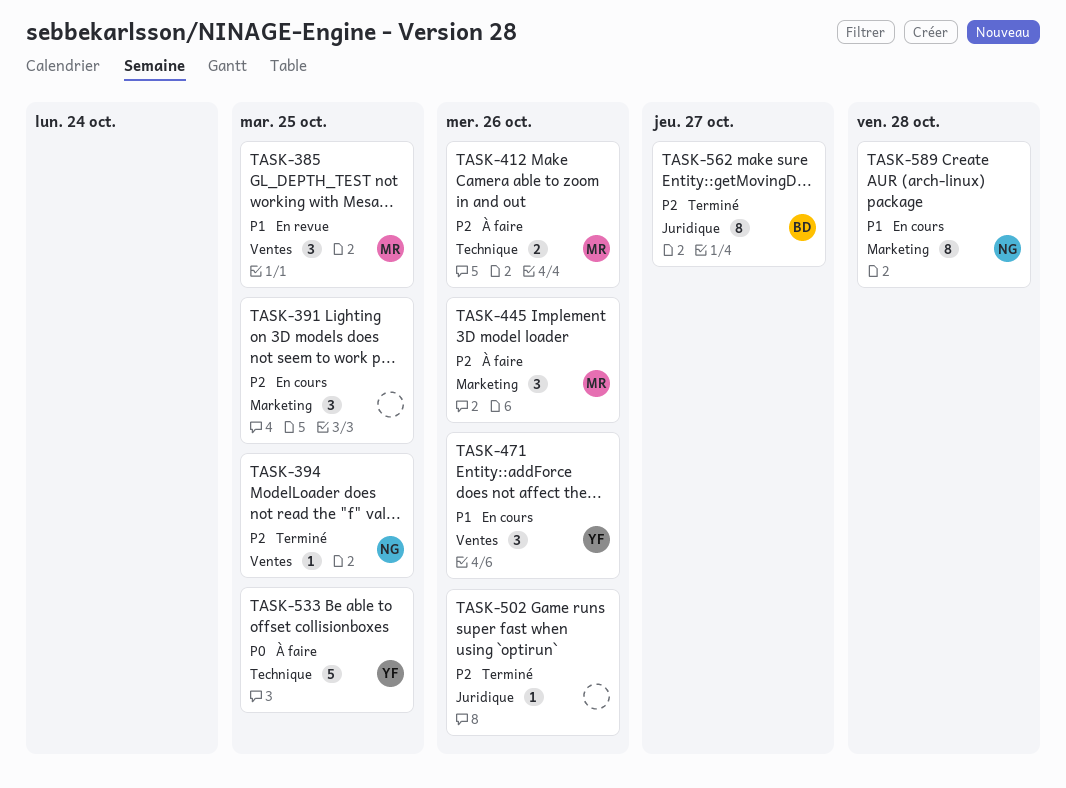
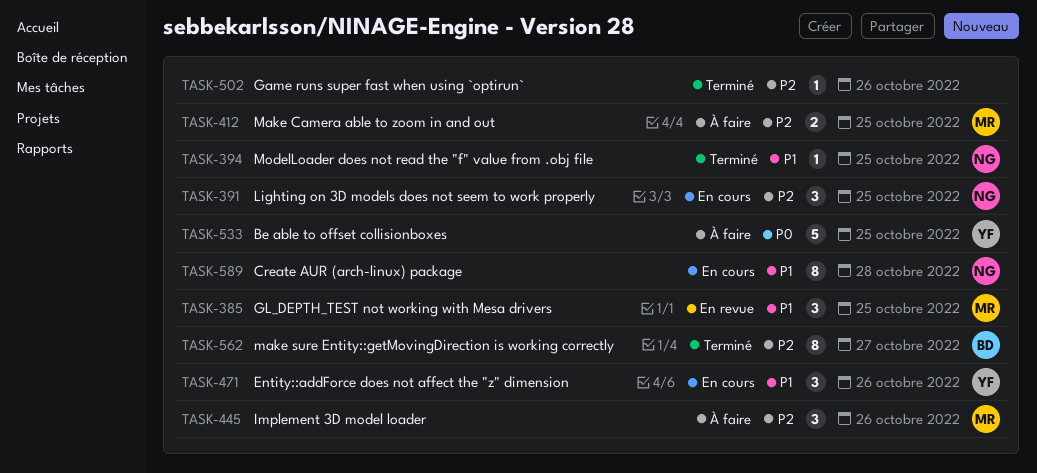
TASK-391, owner: none -> NG
TASK-394, priority: P2 -> P1
TASK-412, due: Oct 26 -> Oct 25

